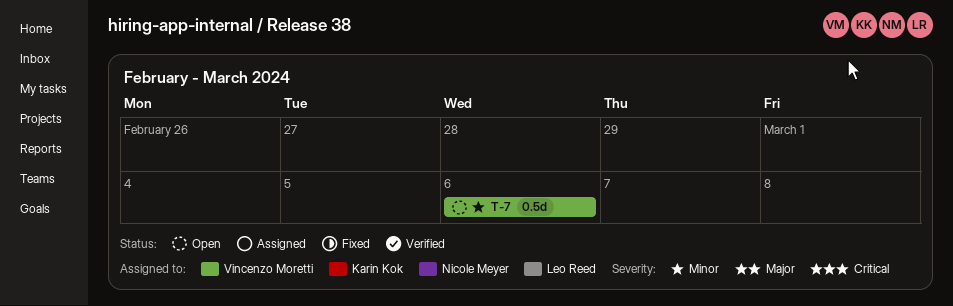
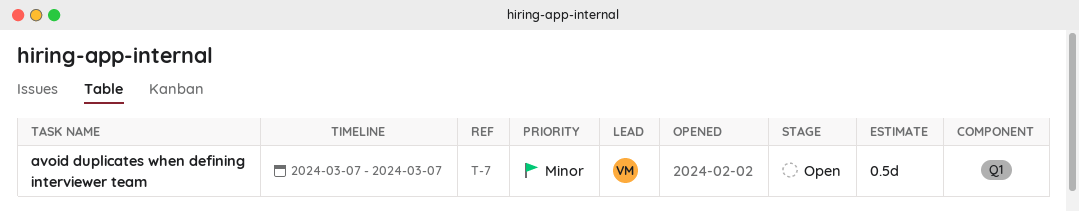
T-7, start: Mar 6 -> Mar 7
T-7, due: Mar 6 -> Mar 7

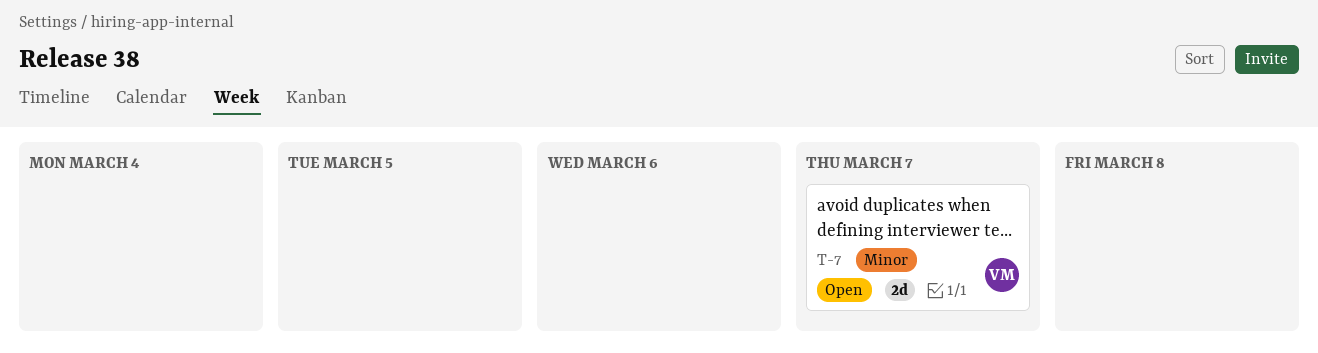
T-7, estimate: 0.5d -> 2d

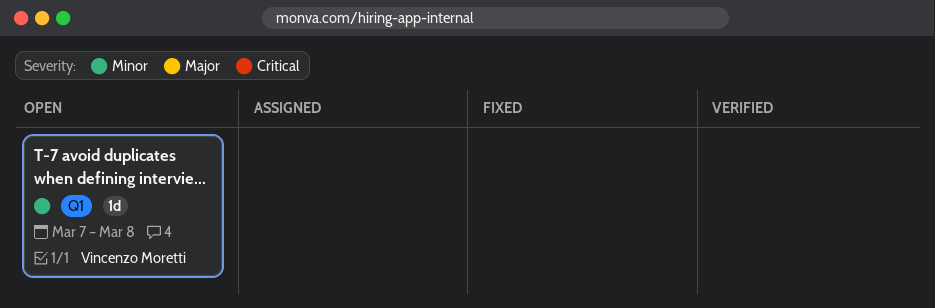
T-7, estimate: 2d -> 1d
T-7, due: Mar 7 -> Mar 8

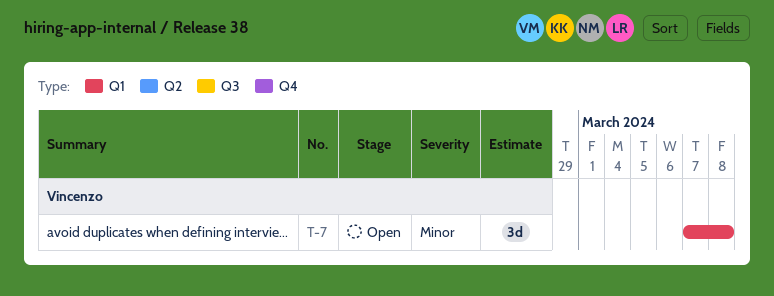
T-7, estimate: 1d -> 3d

